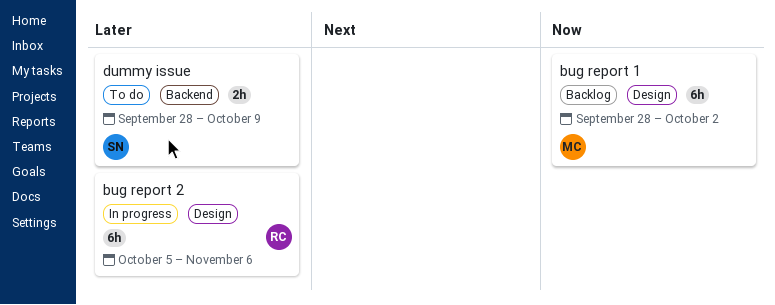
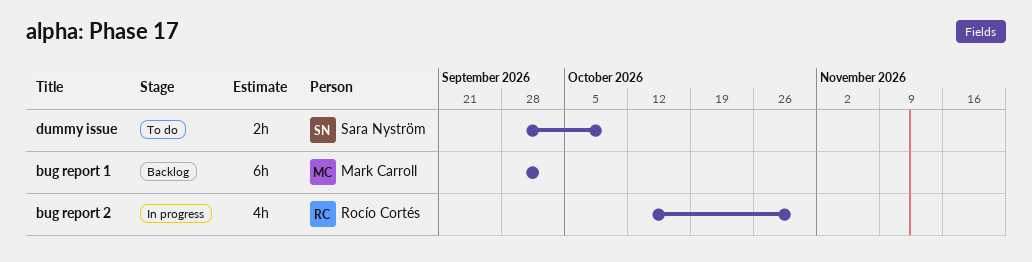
bug report 2, estimate: 6h -> 4h
bug report 2, start: Oct 5 -> Oct 12
bug report 2, due: Nov 6 -> Oct 30

